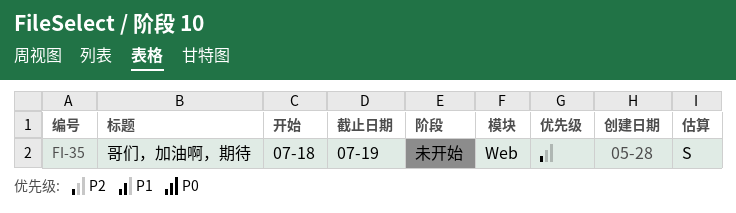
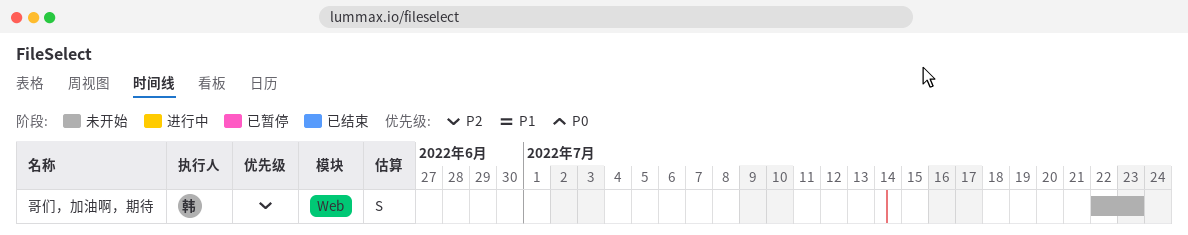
哥们，加油啊，期待, start: Jul 18 -> Jul 22
哥们，加油啊，期待, due: Jul 19 -> Jul 23

